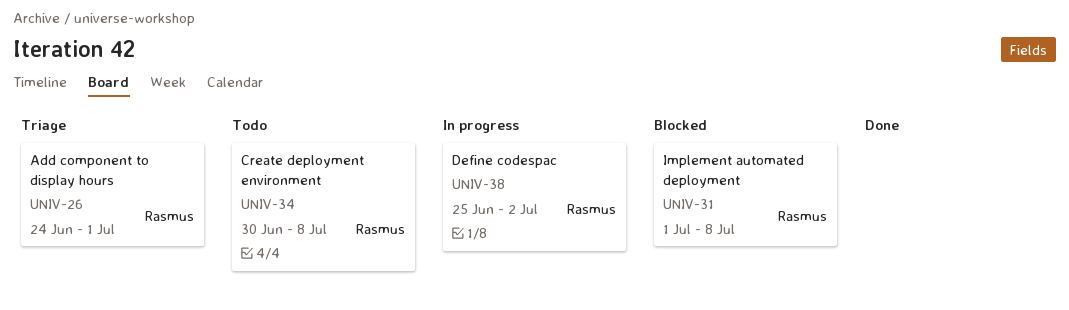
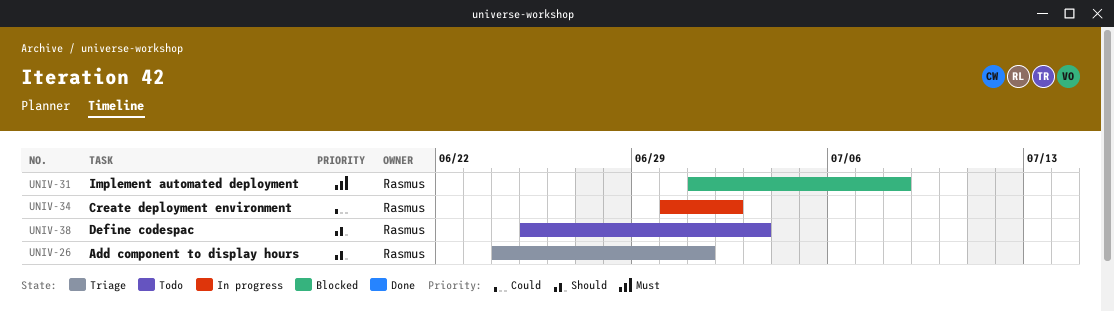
UNIV-34, status: Todo -> In progress
UNIV-34, due: Jul 8 -> Jul 2
UNIV-38, status: In progress -> Todo
UNIV-38, due: Jul 2 -> Jul 3

